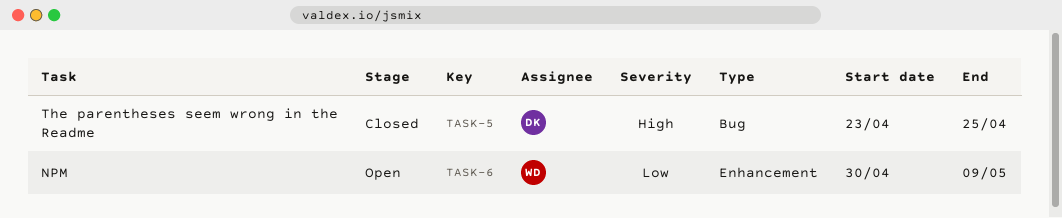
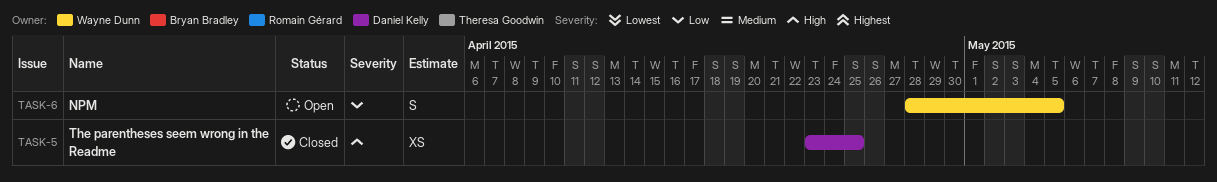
TASK-6, start: Apr 30 -> Apr 28
TASK-6, due: May 9 -> May 5

